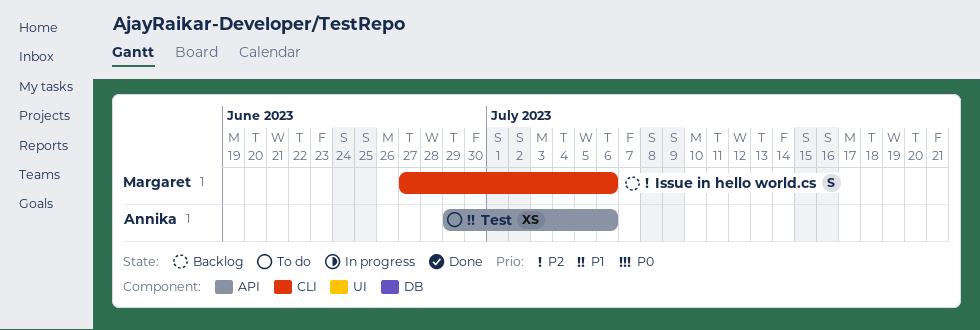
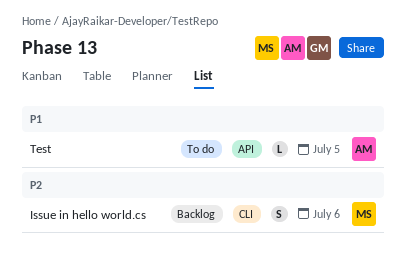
Test, estimate: XS -> L
Test, due: Jul 6 -> Jul 5

